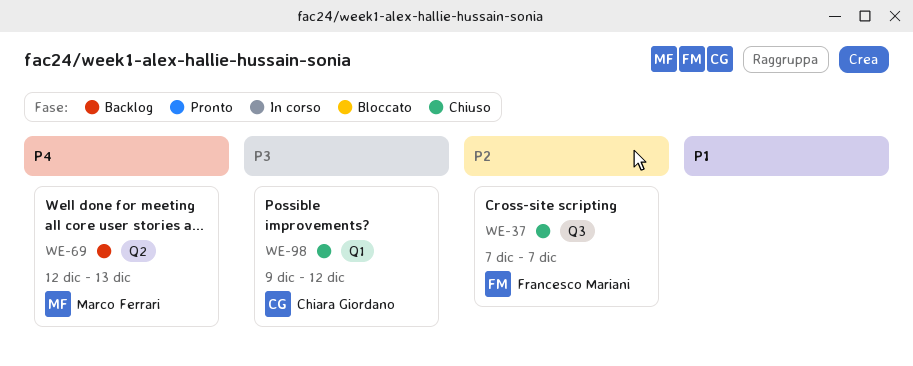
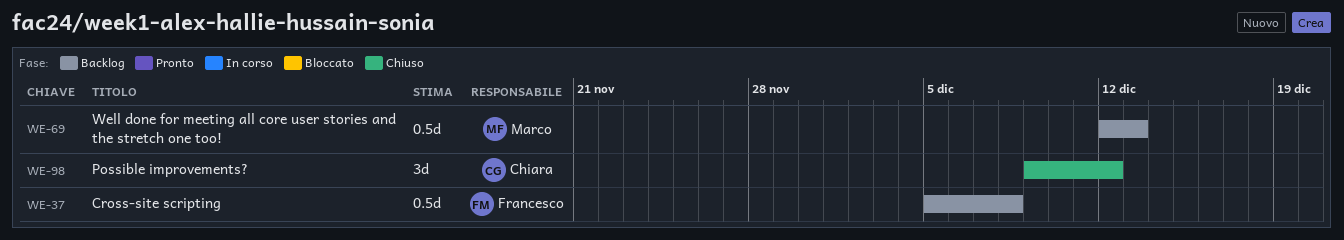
WE-37, status: Chiuso -> Backlog
WE-37, start: Dec 7 -> Dec 5
WE-37, due: Dec 7 -> Dec 8

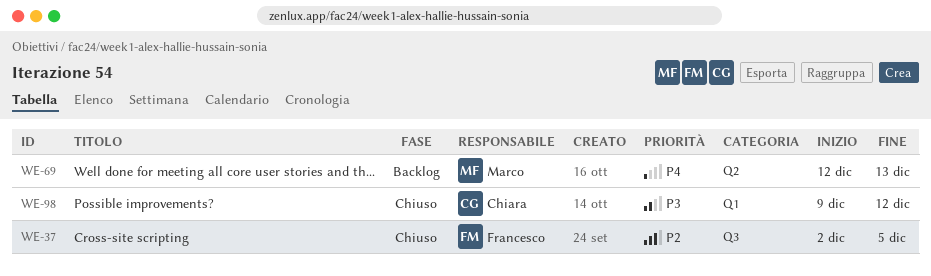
WE-37, status: Backlog -> Chiuso
WE-37, start: Dec 5 -> Dec 2
WE-37, due: Dec 8 -> Dec 5

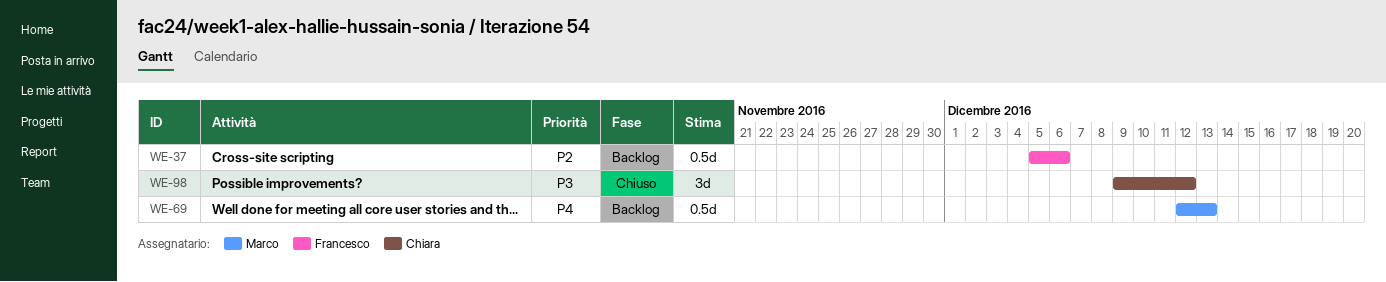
WE-37, status: Chiuso -> Backlog
WE-37, start: Dec 2 -> Dec 5
WE-37, due: Dec 5 -> Dec 6

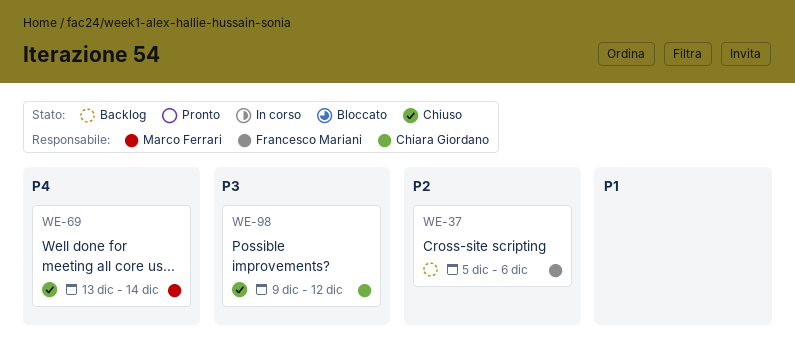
WE-69, status: Backlog -> Chiuso
WE-69, start: Dec 12 -> Dec 13
WE-69, due: Dec 13 -> Dec 14

